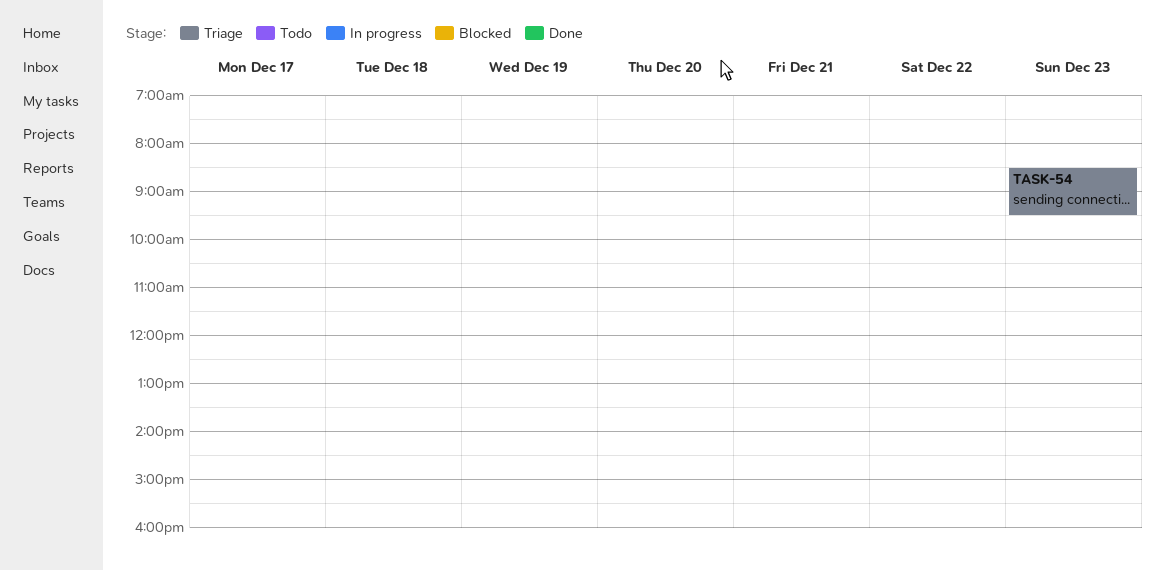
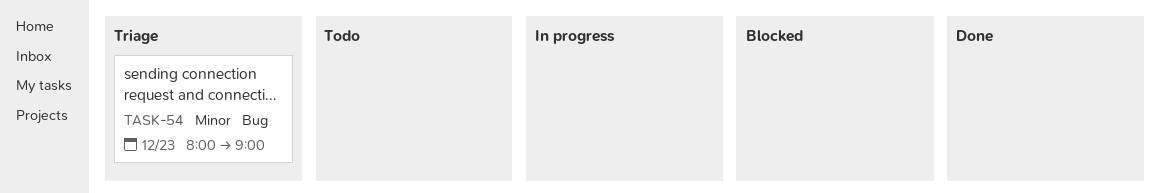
TASK-54, begins: 08:30 -> 08:00
TASK-54, ends: 09:30 -> 09:00

